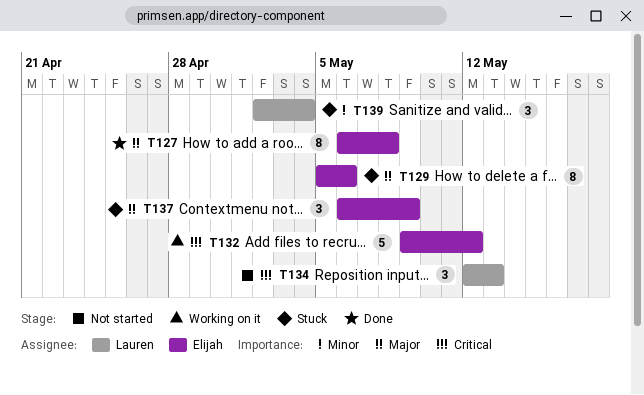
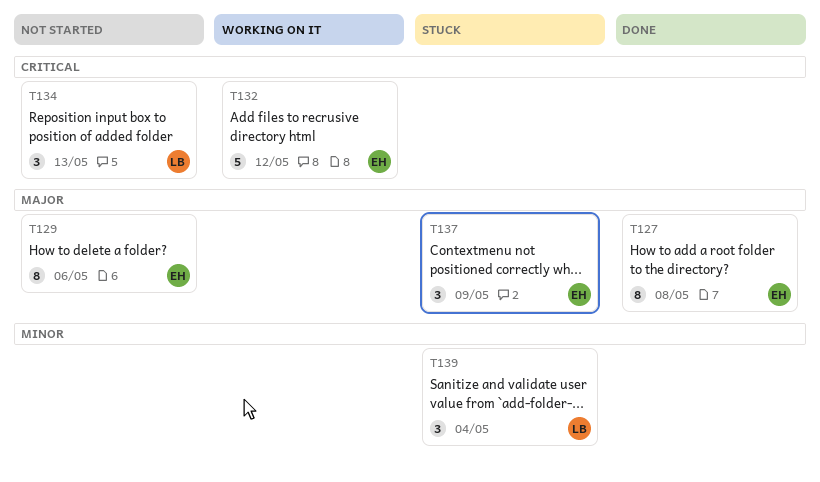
T129, status: Stuck -> Not started

